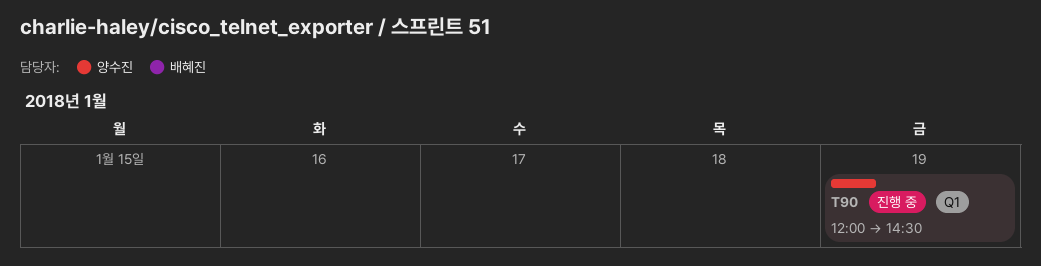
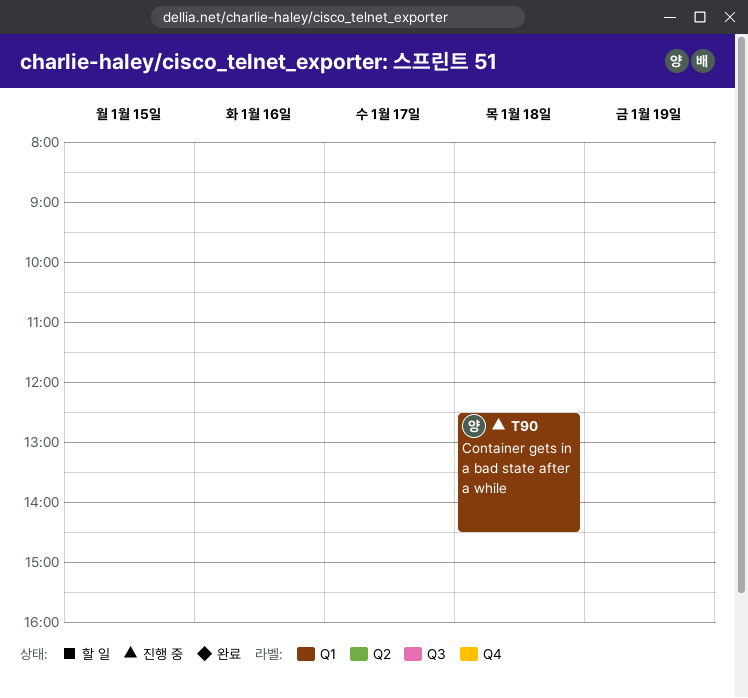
T90, day: Jan 19 -> Jan 18
T90, begins: 12:00 -> 12:30

